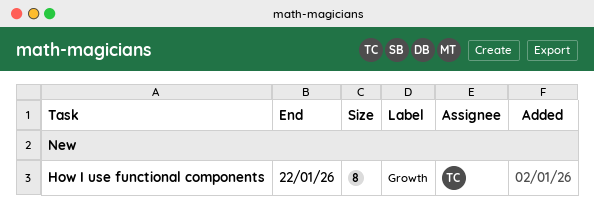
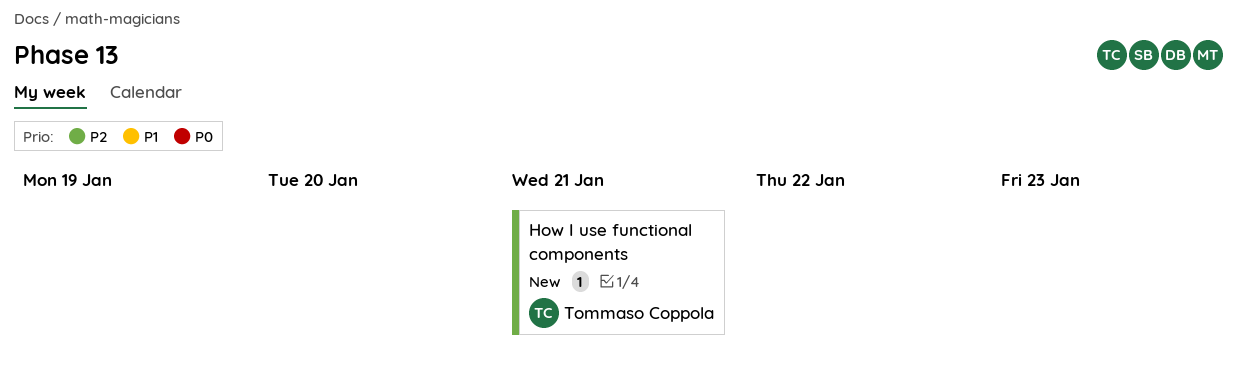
How I use functional components, estimate: 8 -> 1
How I use functional components, due: Jan 22 -> Jan 21

